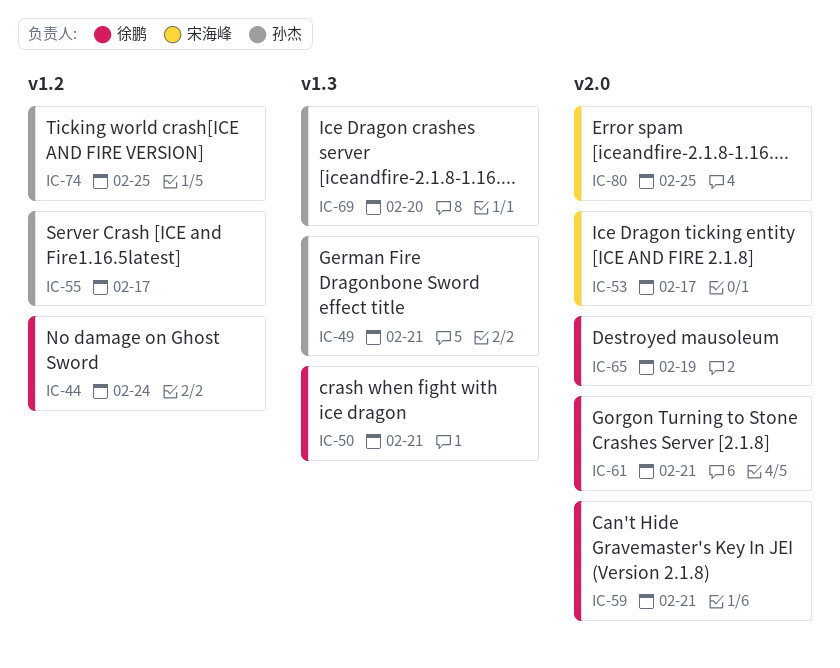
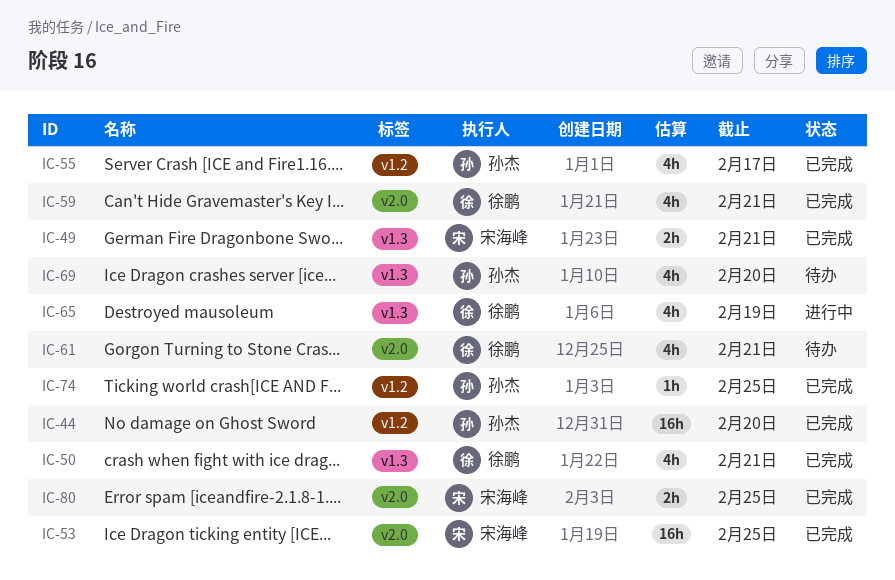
IC-44, owner: 徐鹏 -> 孙杰
IC-44, due: Feb 24 -> Feb 20
IC-49, owner: 孙杰 -> 宋海峰
IC-53, due: Feb 17 -> Feb 25
IC-65, label: v2.0 -> v1.3

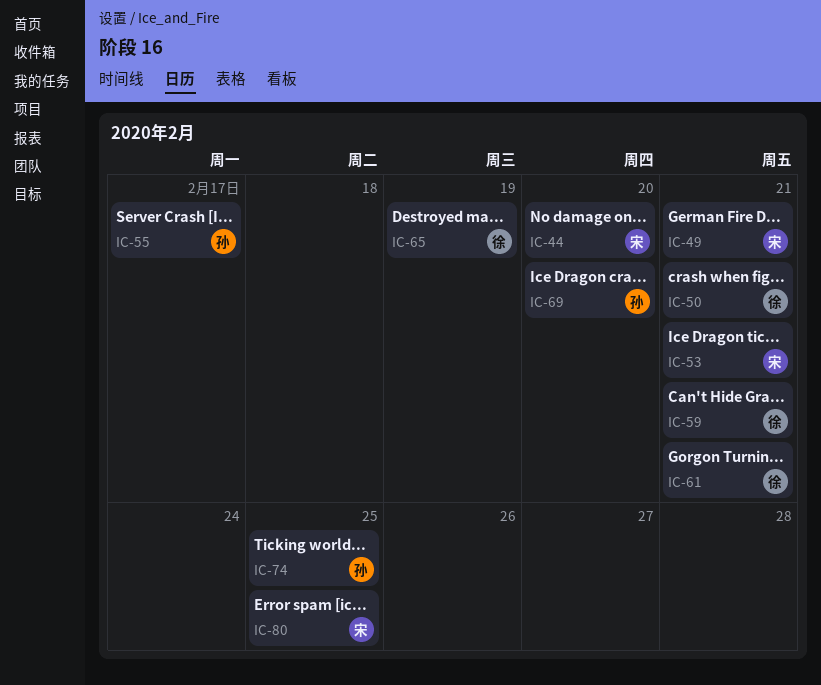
IC-44, owner: 孙杰 -> 宋海峰
IC-53, due: Feb 25 -> Feb 21

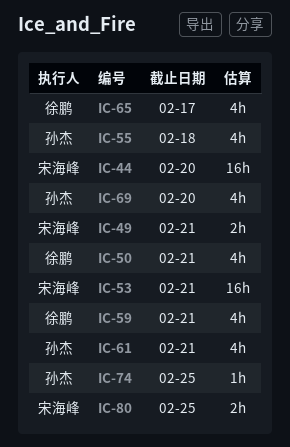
IC-55, due: Feb 17 -> Feb 18
IC-61, owner: 徐鹏 -> 孙杰
IC-65, due: Feb 19 -> Feb 17

